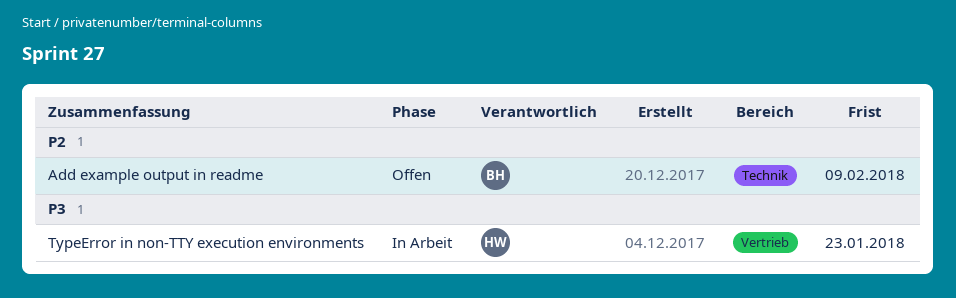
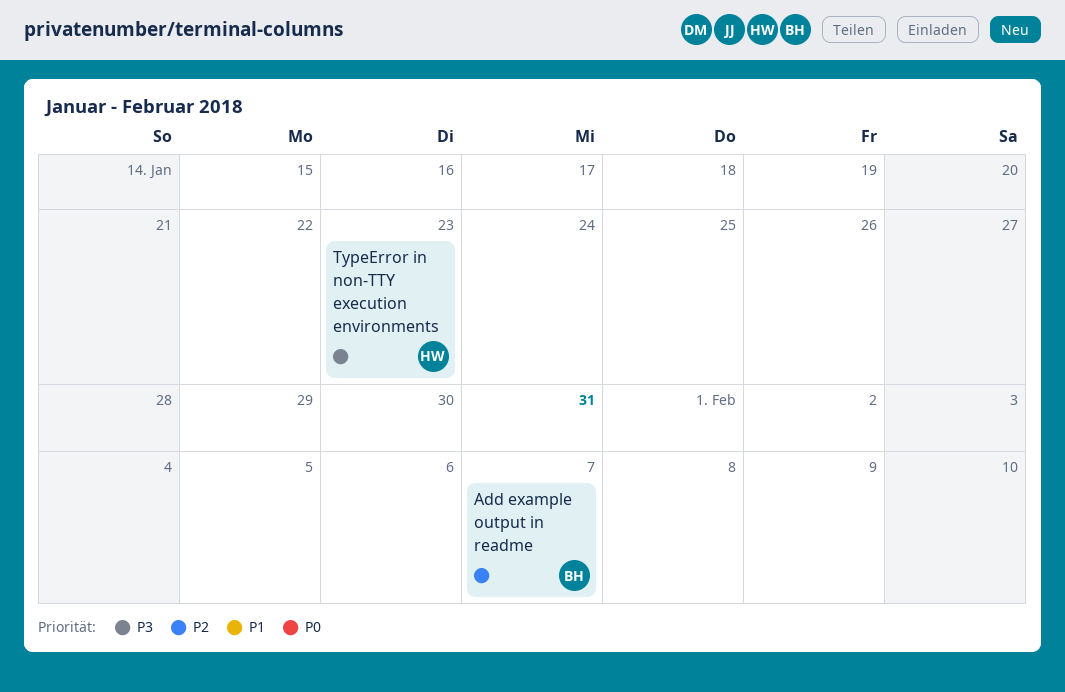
Add example output in readme, due: Feb 9 -> Feb 7

